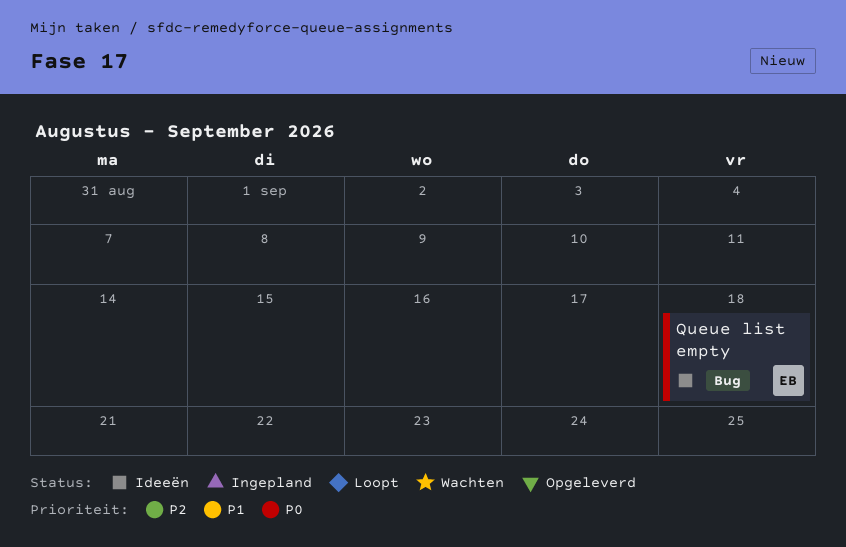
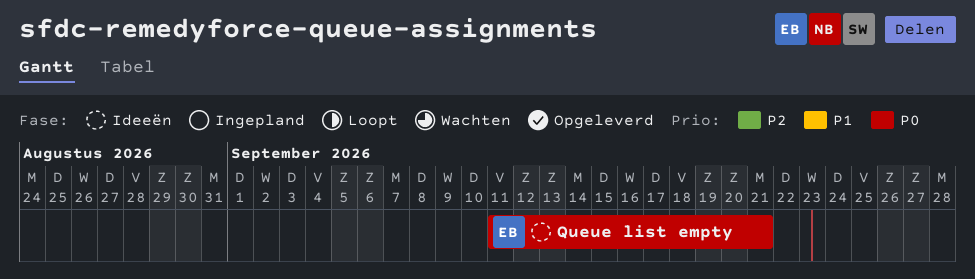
Queue list empty, due: Sep 18 -> Sep 21

